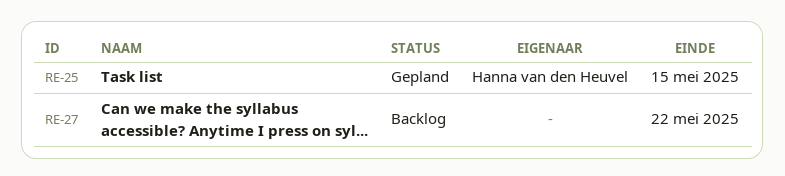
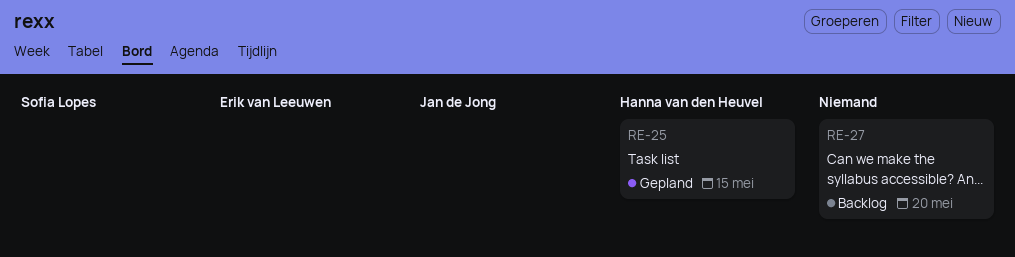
RE-27, due: May 22 -> May 20

